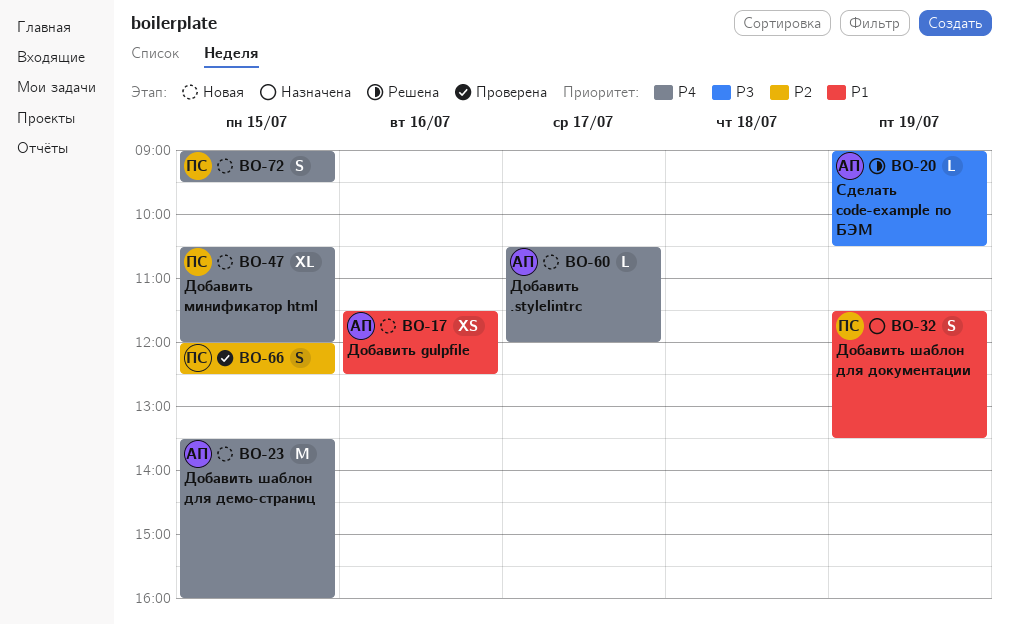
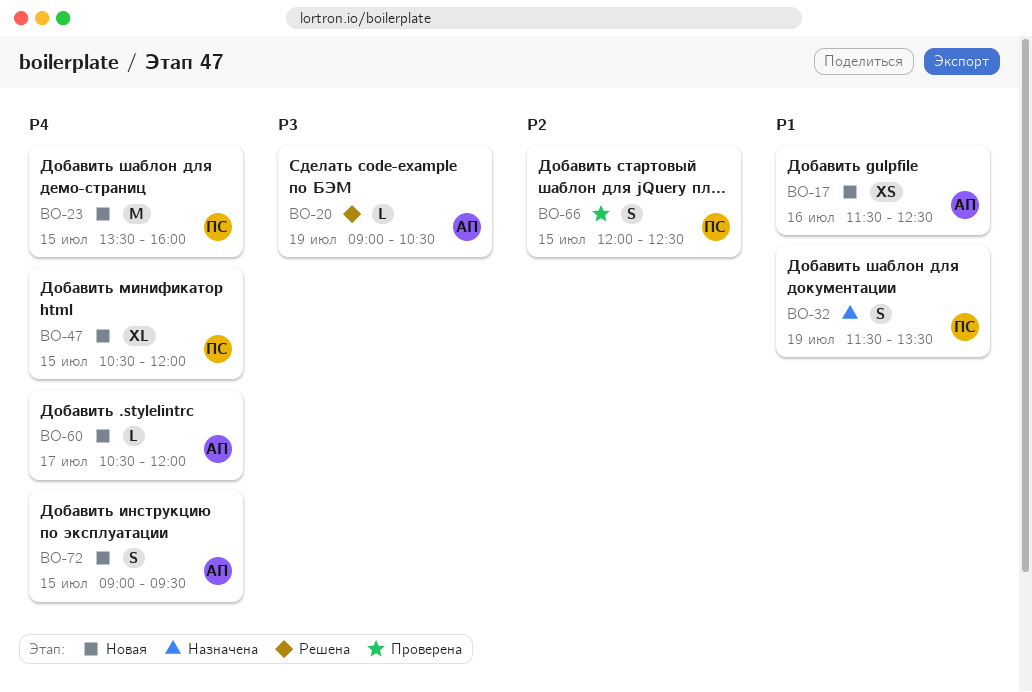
BO-23, owner: АП -> ПС
BO-72, owner: ПС -> АП

